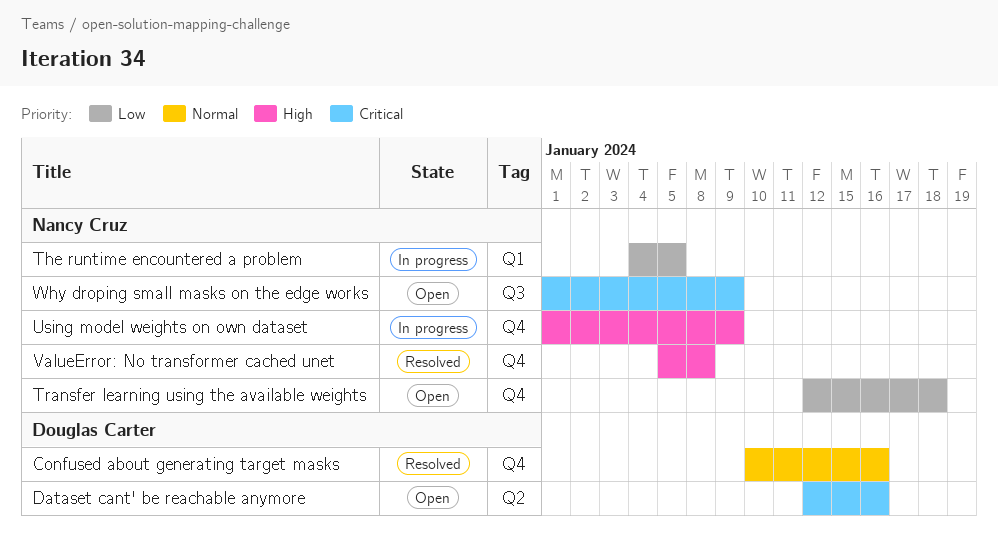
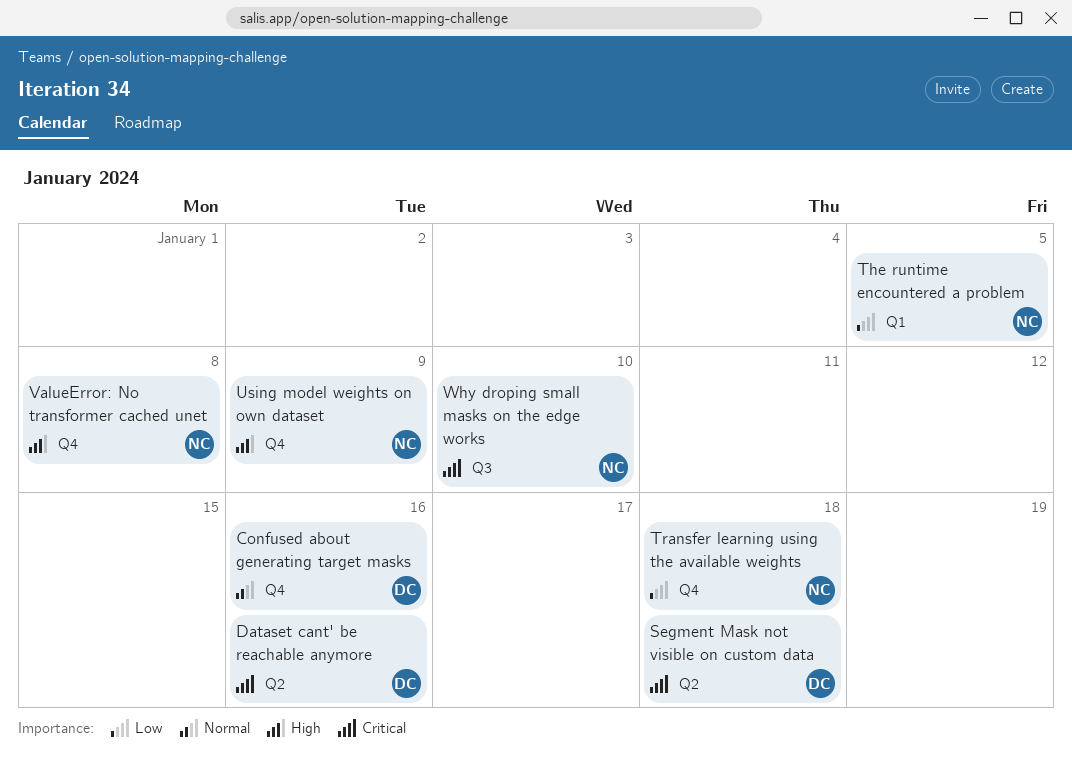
Segment Mask not visible on custom data: none -> present
Why droping small masks on the edge works, due: Jan 9 -> Jan 10

